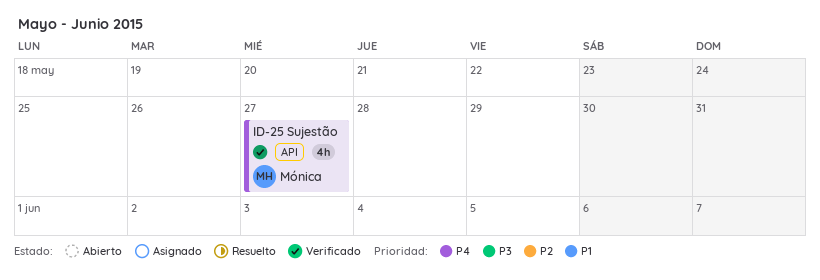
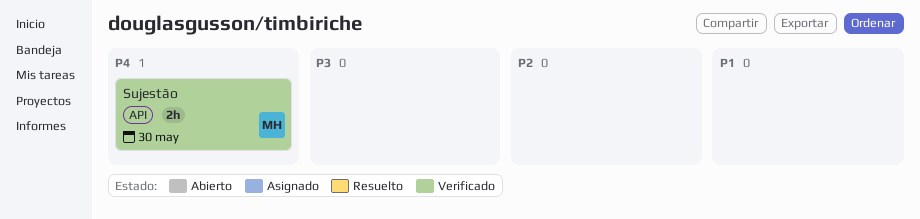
Sujestão, estimate: 4h -> 2h
Sujestão, due: May 27 -> May 30

